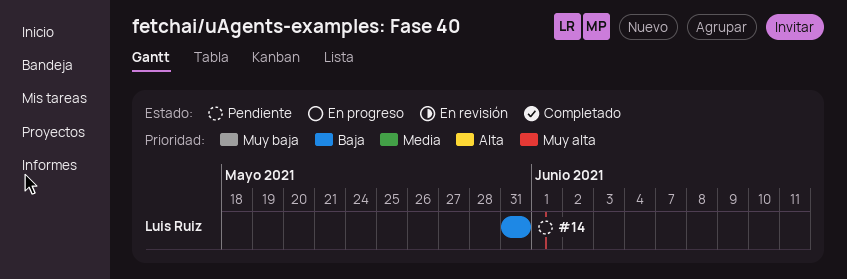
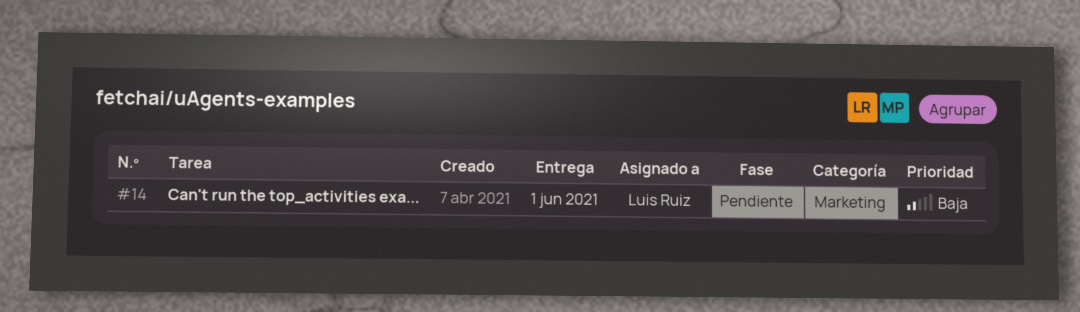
#14, due: May 31 -> Jun 1

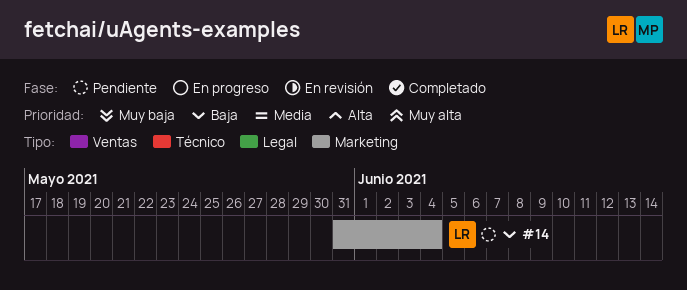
#14, due: Jun 1 -> Jun 4

